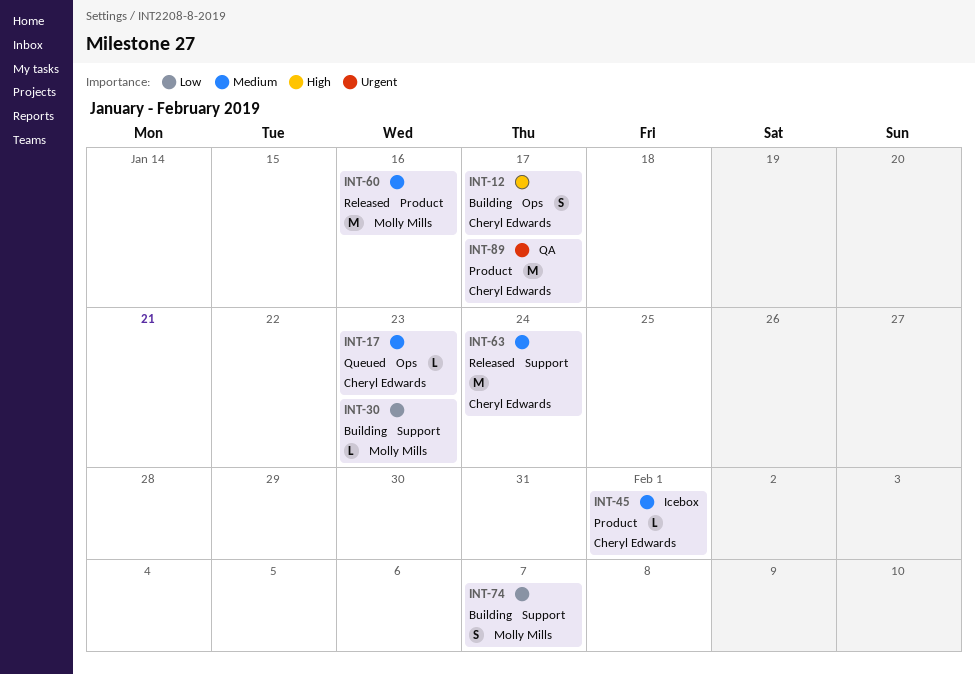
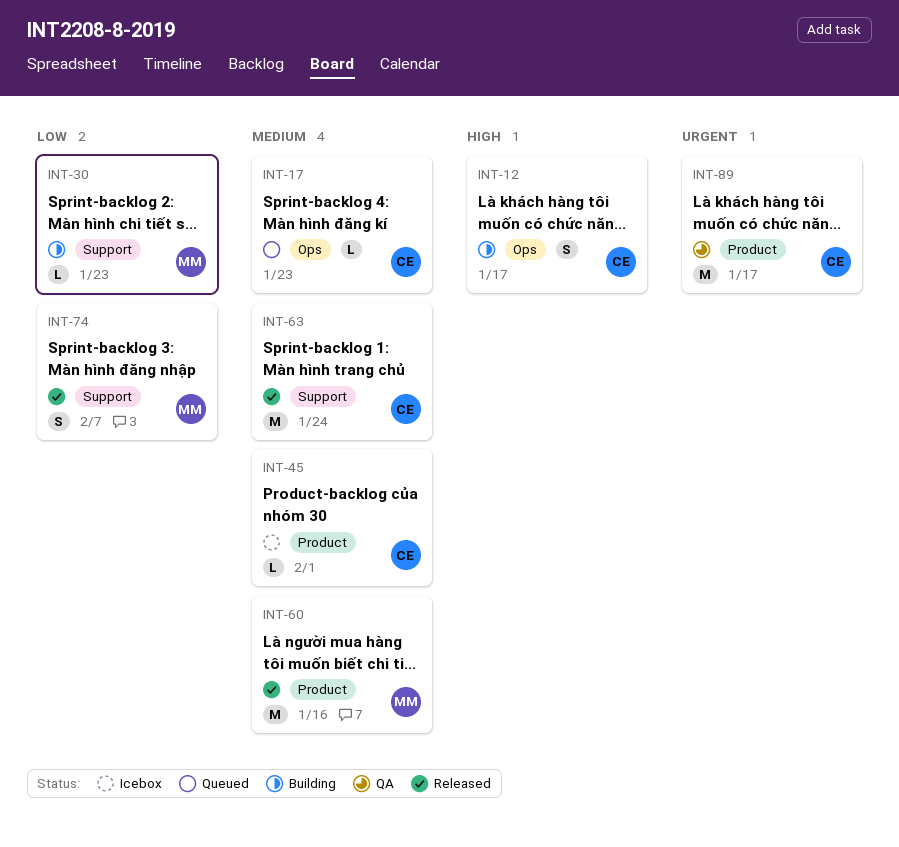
INT-74, status: Building -> Released

